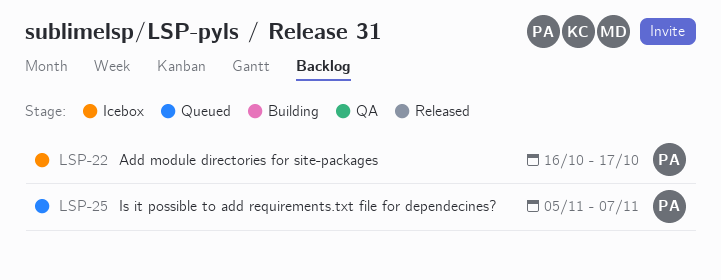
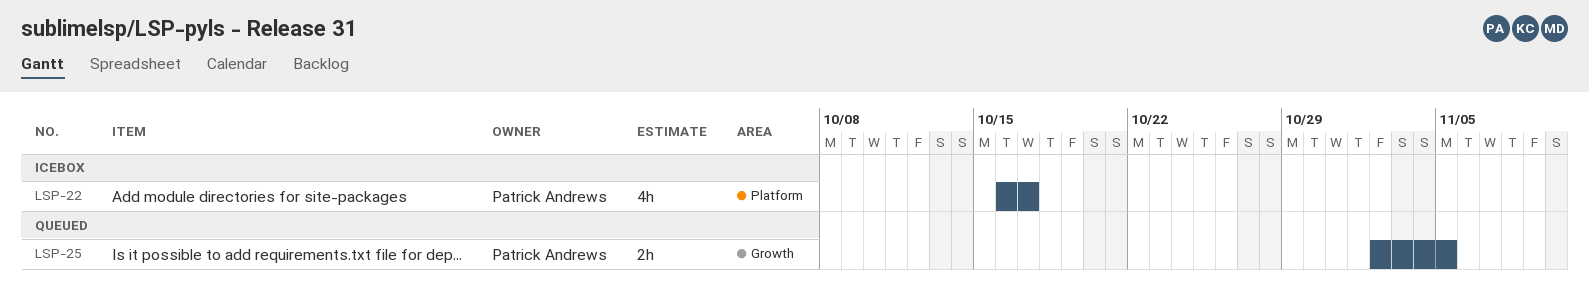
LSP-25, start: Nov 5 -> Nov 2
LSP-25, due: Nov 7 -> Nov 5

